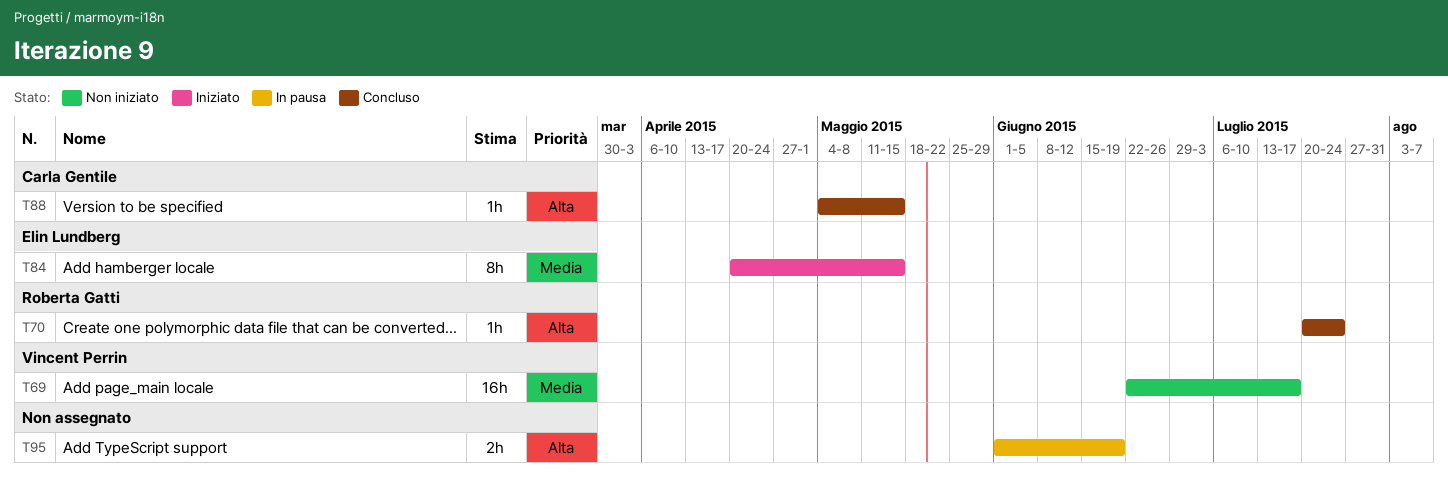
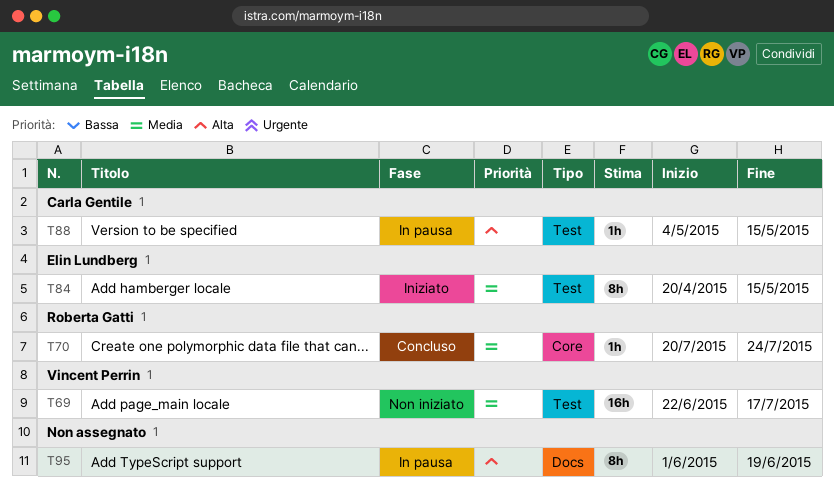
T70, priority: Alta -> Media
T88, status: Concluso -> In pausa
T95, estimate: 2h -> 8h

